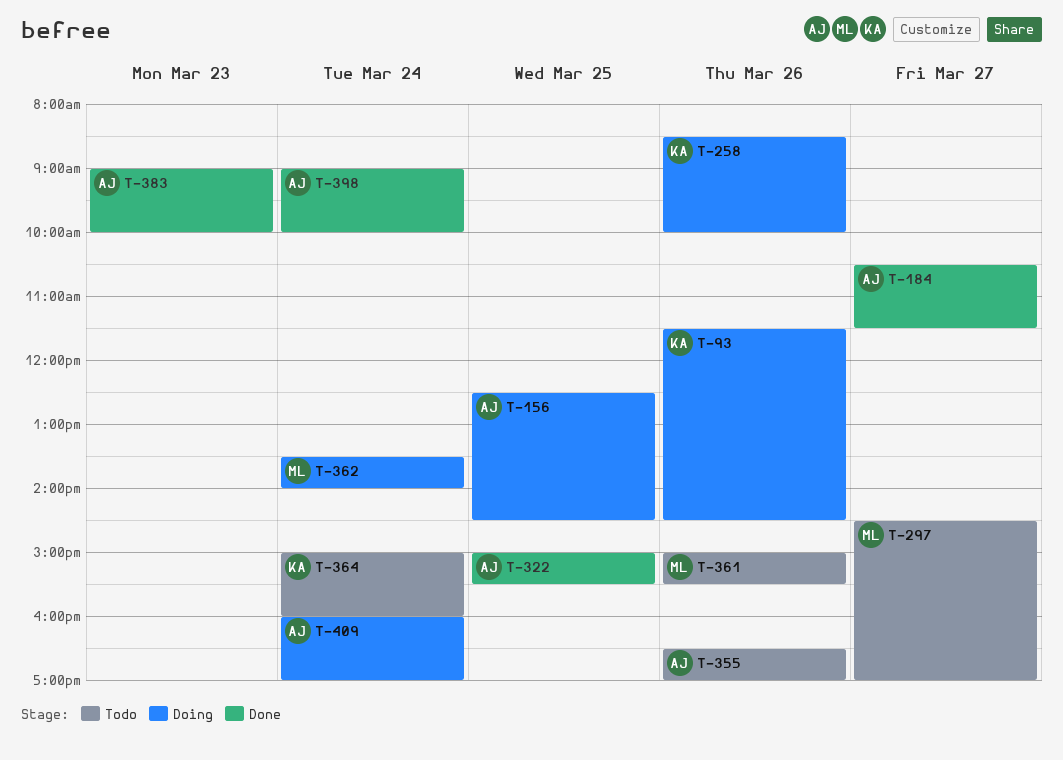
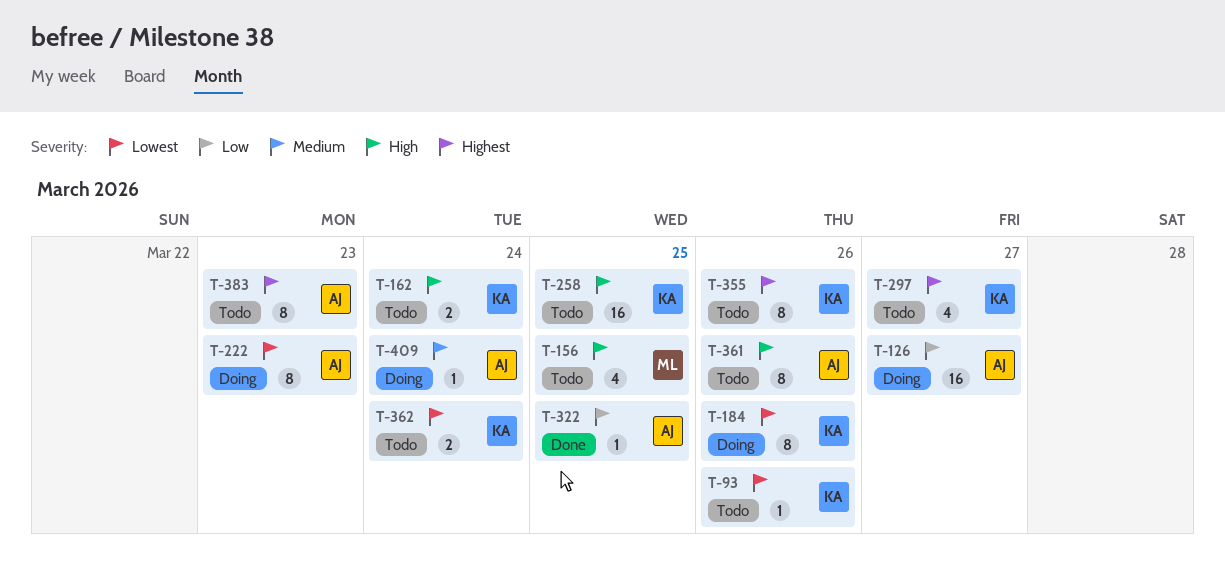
T-93, status: Doing -> Todo
T-126: none -> present
T-156, status: Doing -> Todo
T-156, owner: AJ -> ML
T-162: none -> present
T-184, status: Done -> Doing
T-184, owner: AJ -> KA
T-184, day: Mar 27 -> Mar 26
T-222: none -> present
T-258, status: Doing -> Todo
T-258, day: Mar 26 -> Mar 25
T-297, owner: ML -> KA
T-355, owner: AJ -> KA
T-361, owner: ML -> AJ
T-362, status: Doing -> Todo
T-362, owner: ML -> KA
T-364: present -> none
T-383, status: Done -> Todo
T-398: present -> none

